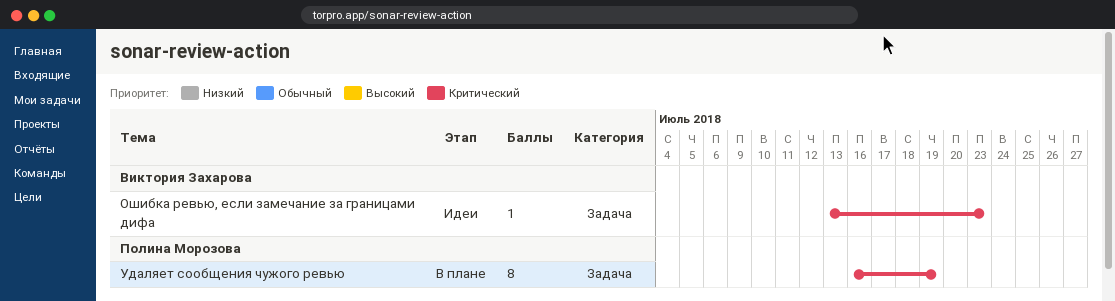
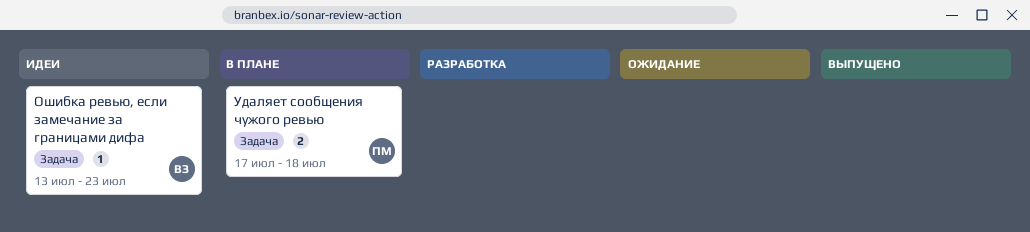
Удаляет сообщения чужого ревью, estimate: 8 -> 2
Удаляет сообщения чужого ревью, start: Jul 16 -> Jul 17
Удаляет сообщения чужого ревью, due: Jul 19 -> Jul 18

